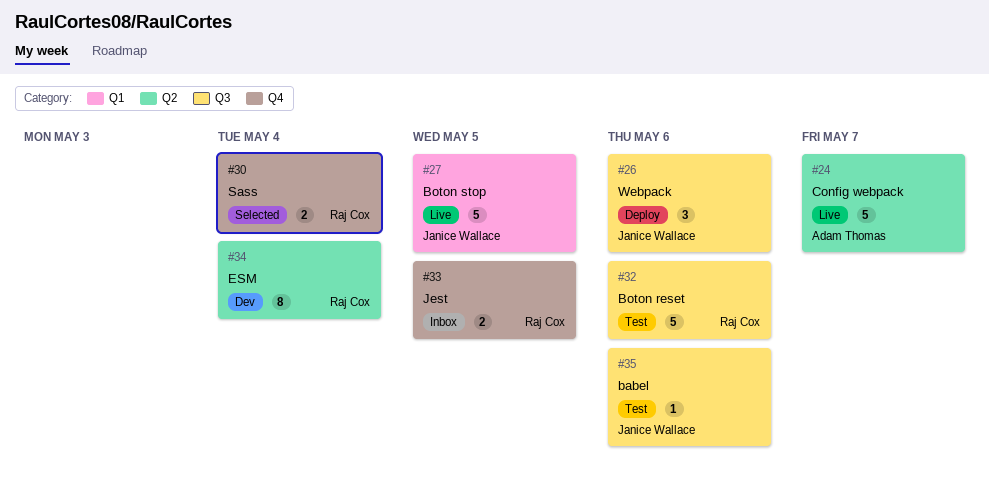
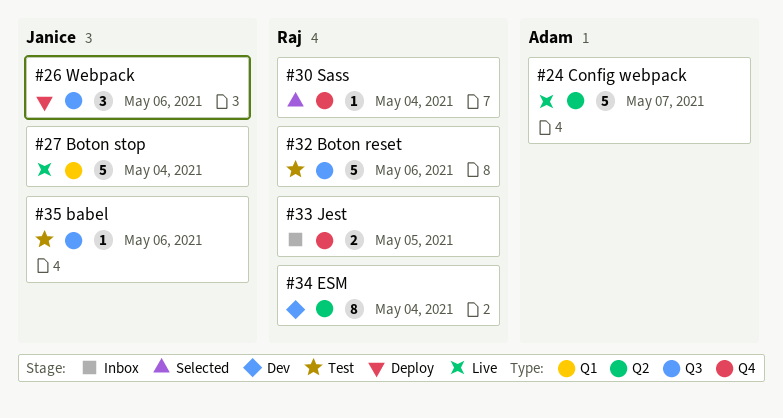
#27, due: May 5 -> May 4
#30, estimate: 2 -> 1

